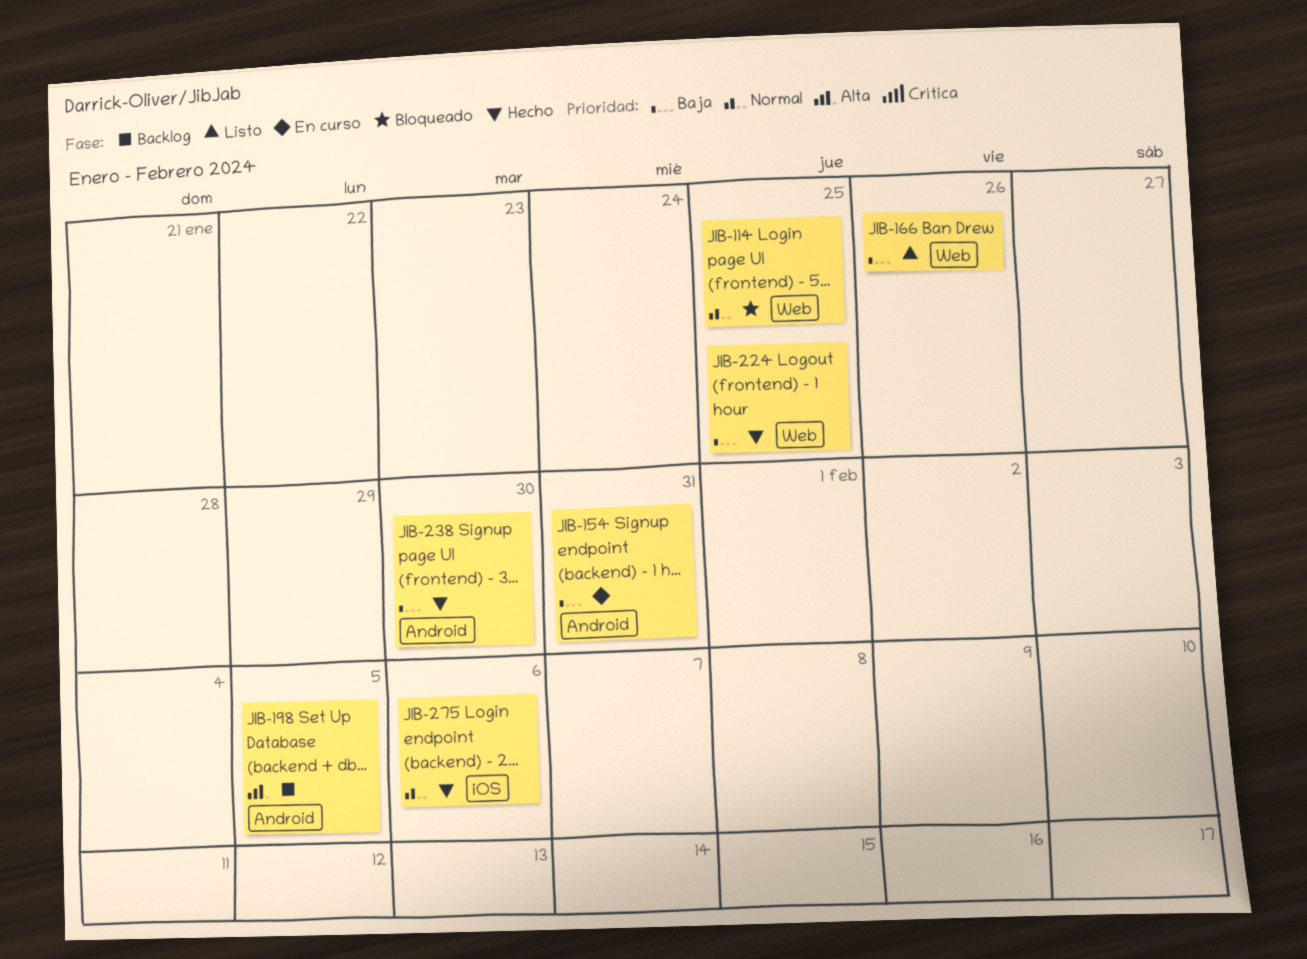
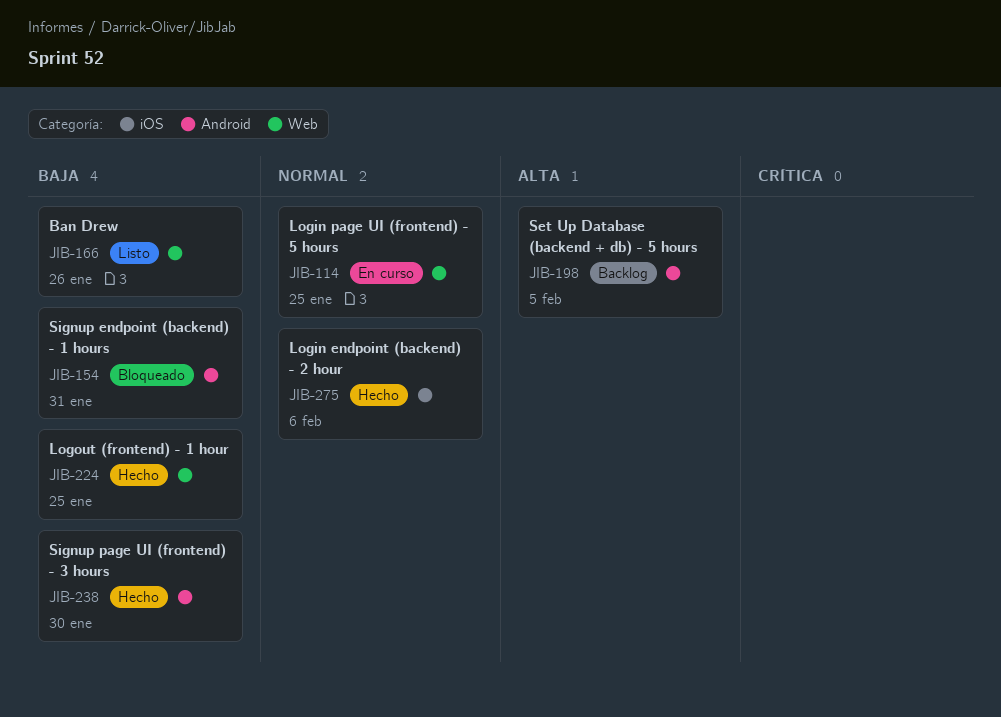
JIB-114, status: Bloqueado -> En curso
JIB-154, status: En curso -> Bloqueado

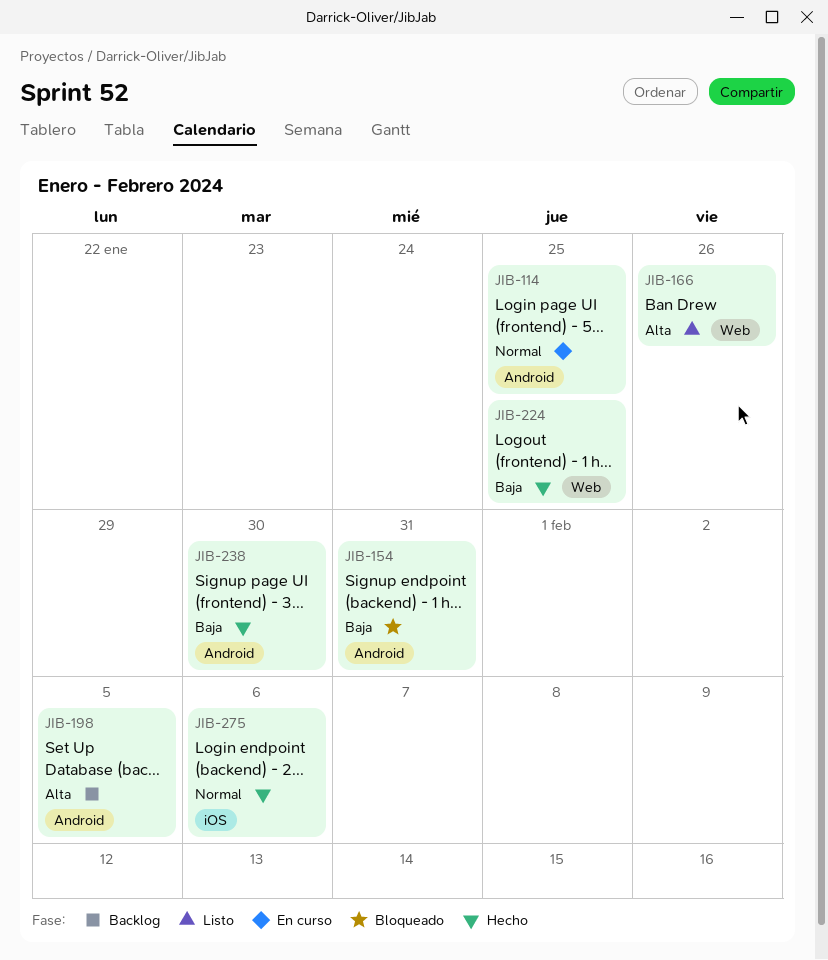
JIB-114, label: Web -> Android
JIB-166, priority: Baja -> Alta

